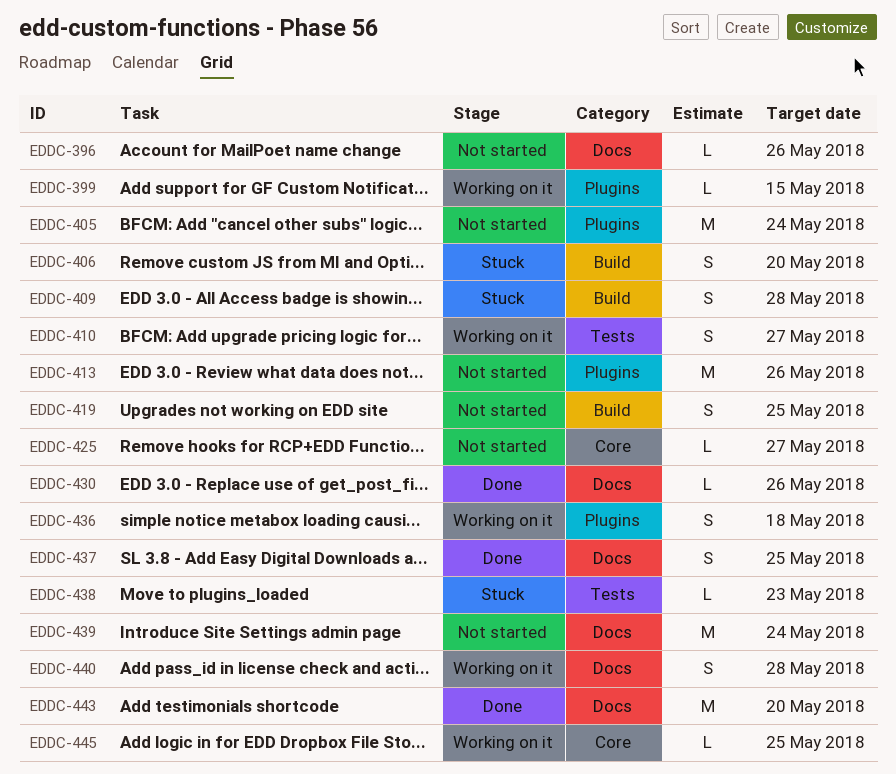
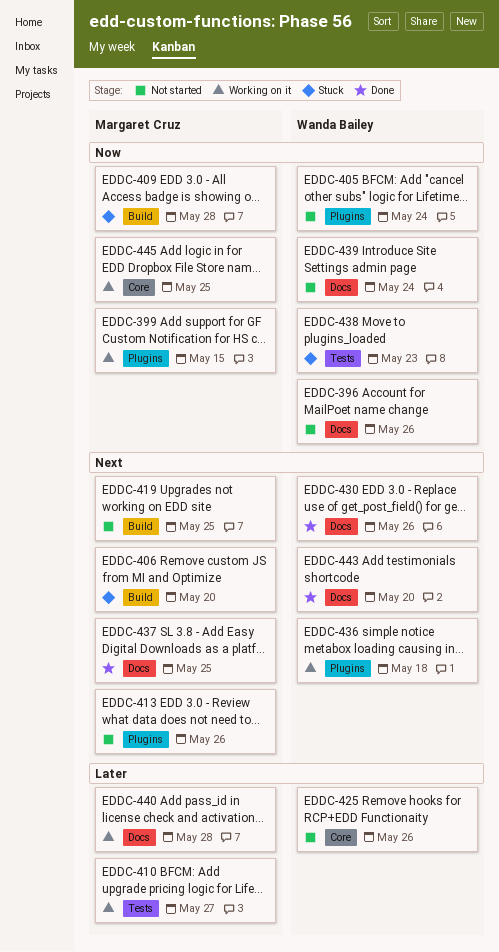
EDDC-425, due: May 27 -> May 26

